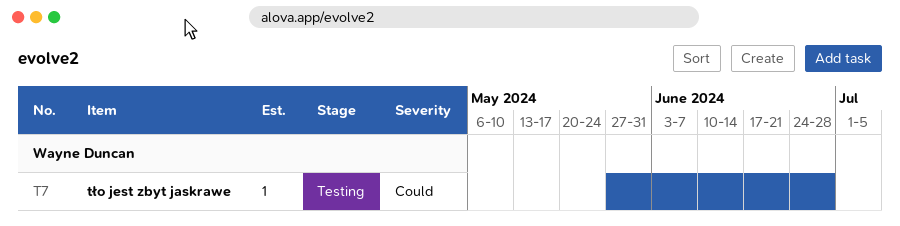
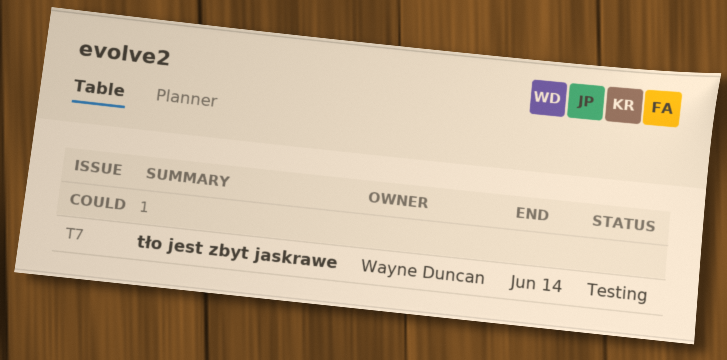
T7, due: Jun 28 -> Jun 14

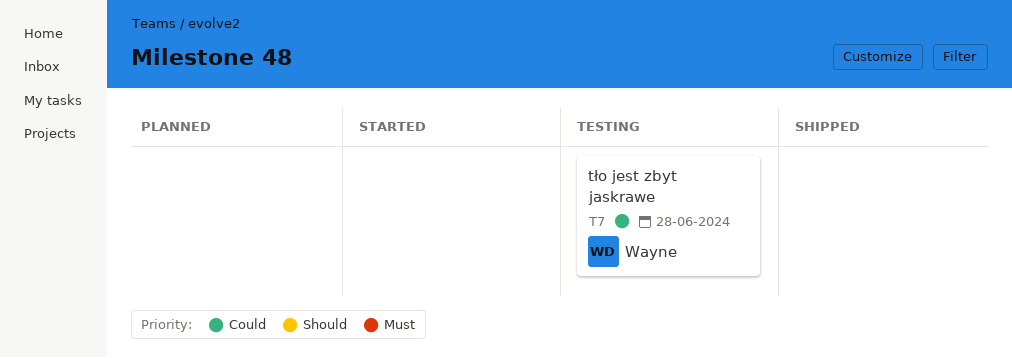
T7, due: Jun 14 -> Jun 28

